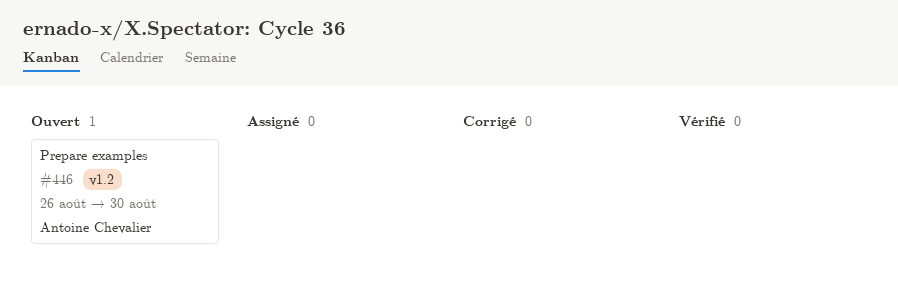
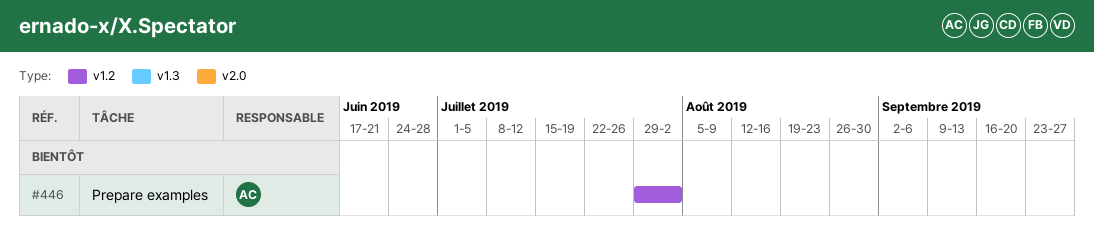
#446, start: Aug 26 -> Jul 29
#446, due: Aug 30 -> Aug 2

